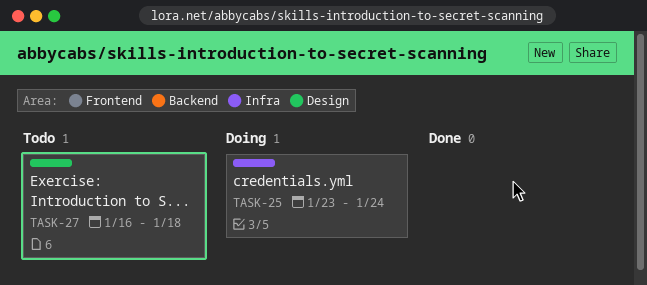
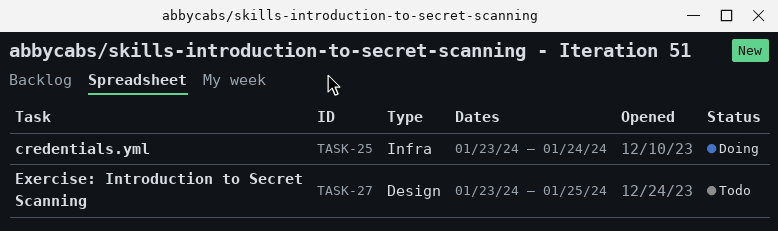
TASK-27, start: Jan 16 -> Jan 23
TASK-27, due: Jan 18 -> Jan 25

